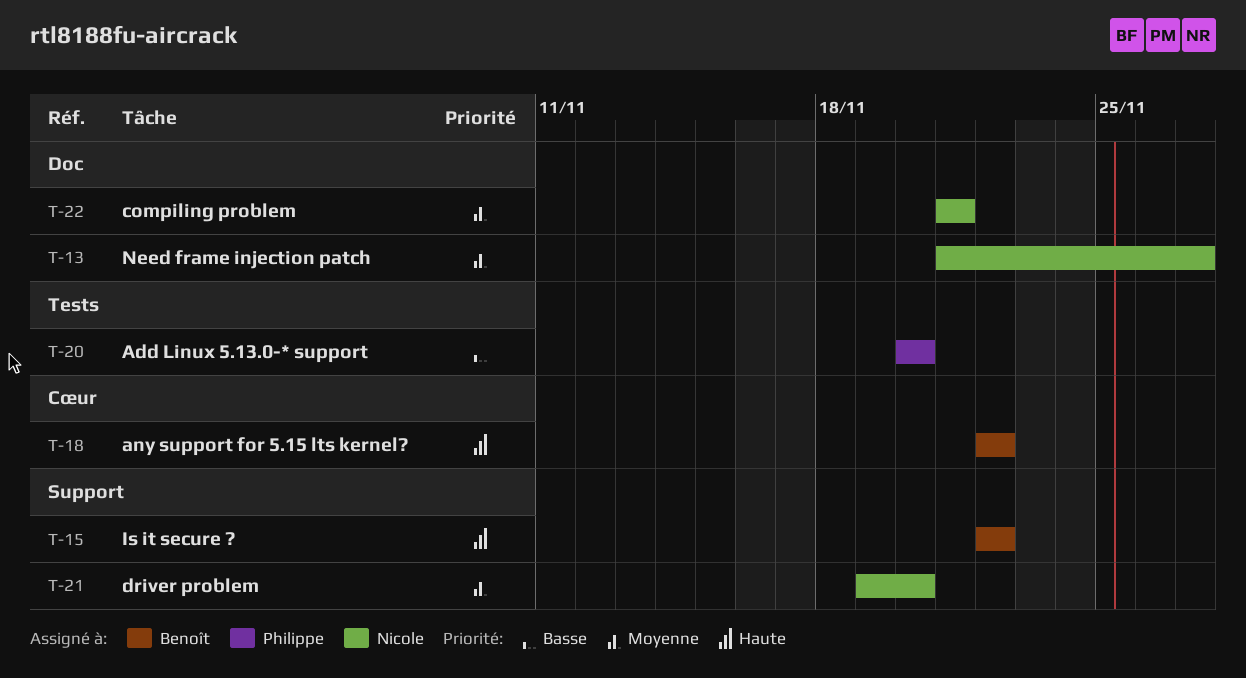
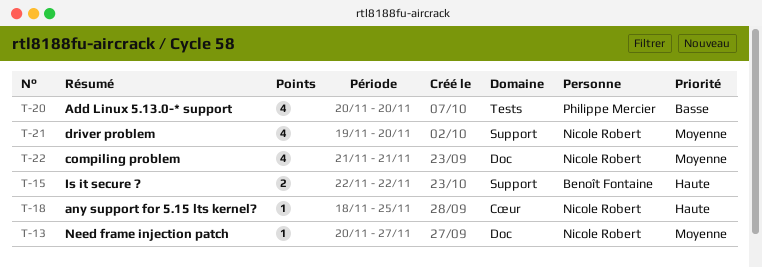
T-13, start: Nov 21 -> Nov 20
T-18, owner: Benoît Fontaine -> Nicole Robert
T-18, start: Nov 22 -> Nov 18
T-18, due: Nov 22 -> Nov 25

